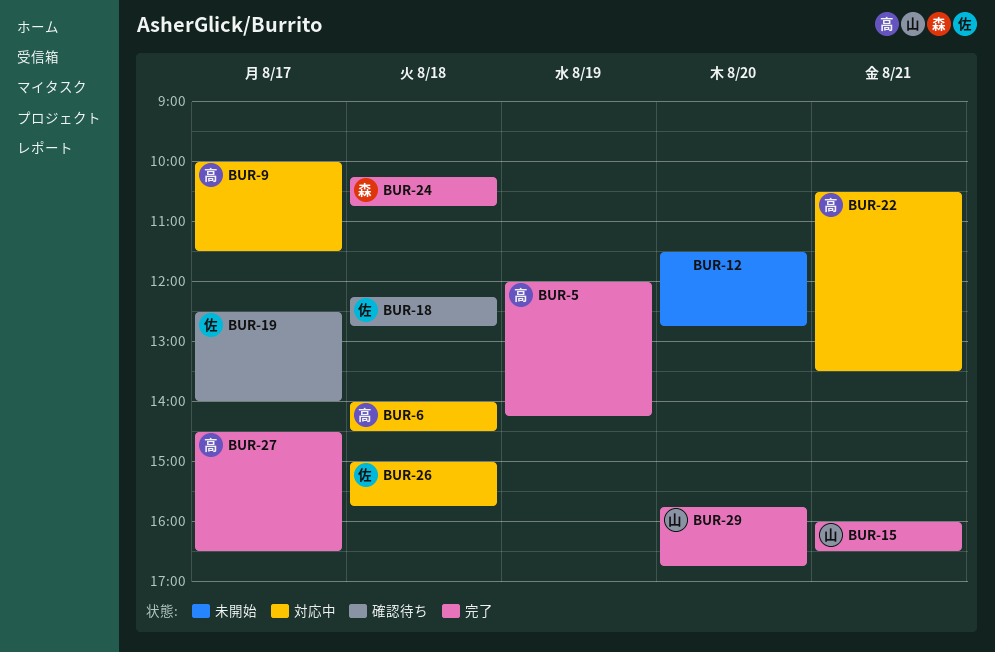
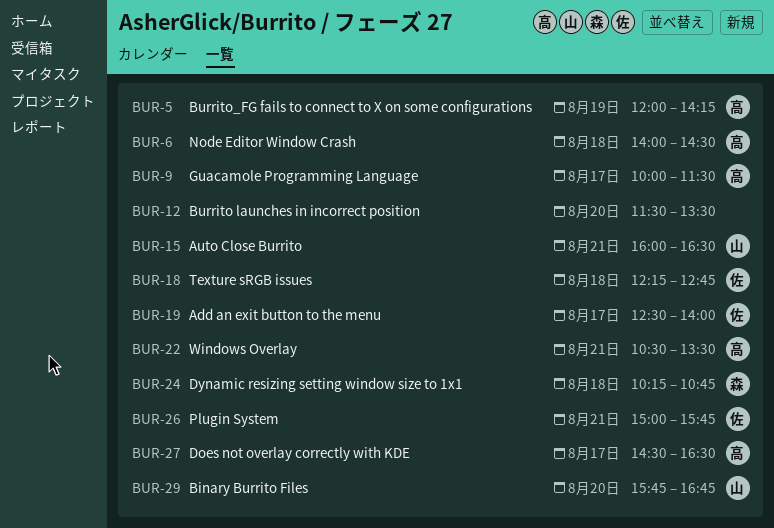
BUR-12, ends: 12:45 -> 13:30
BUR-26, day: Aug 18 -> Aug 21

